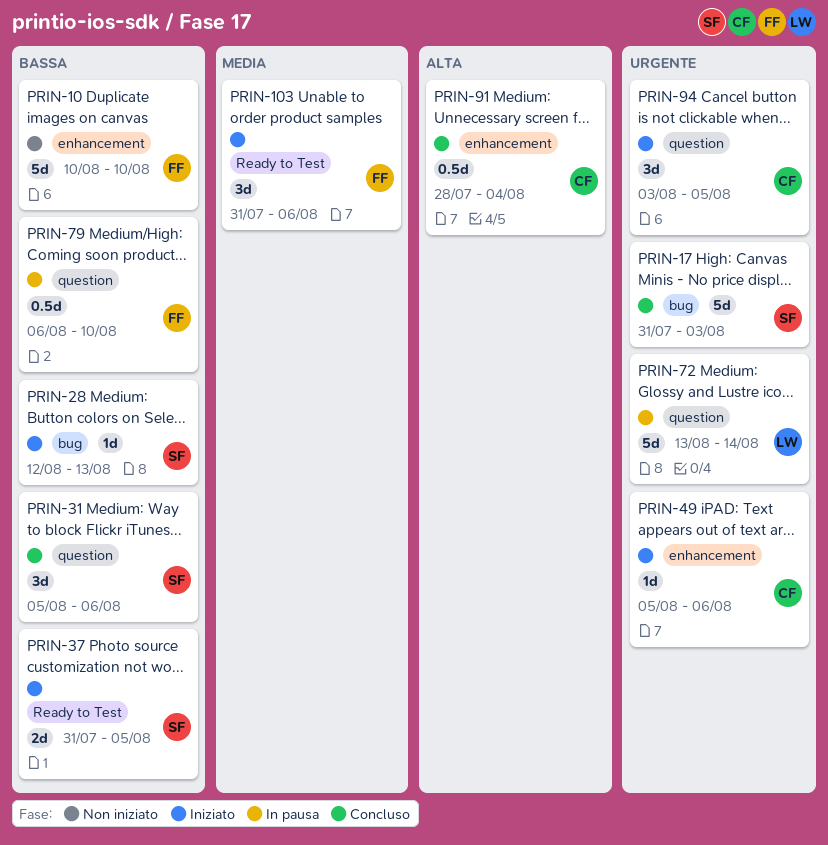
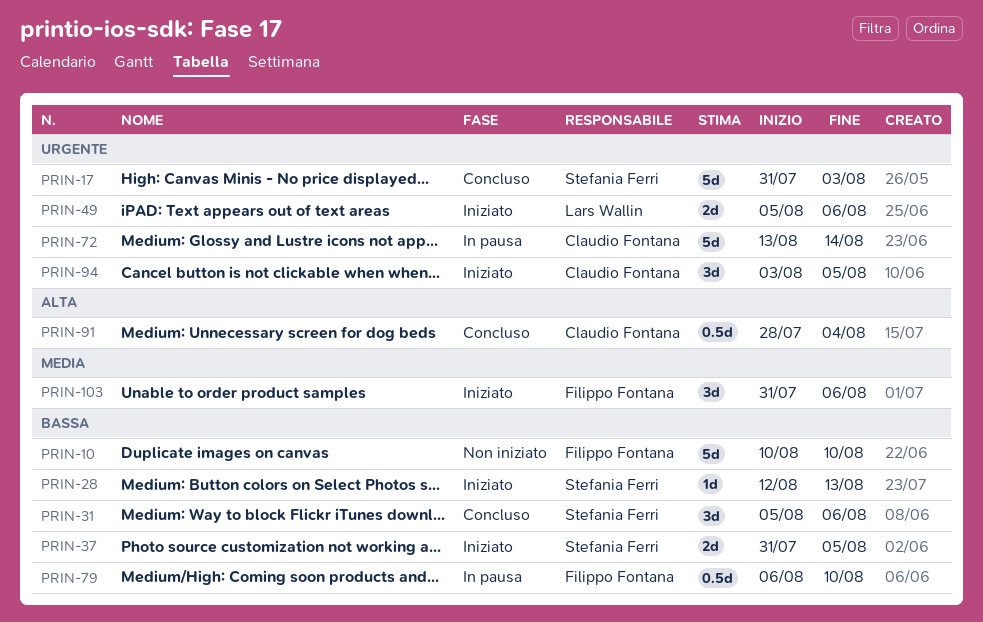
PRIN-49, owner: Claudio Fontana -> Lars Wallin
PRIN-49, estimate: 1d -> 2d
PRIN-72, owner: Lars Wallin -> Claudio Fontana

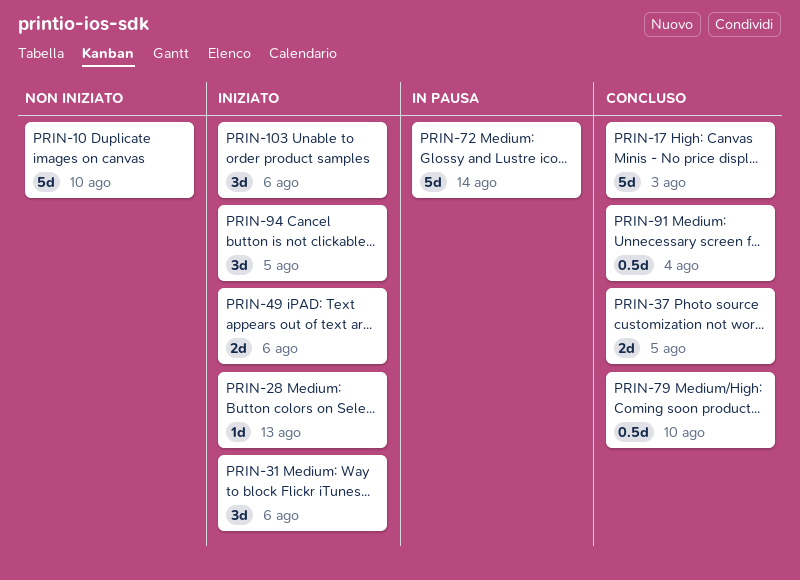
PRIN-31, status: Concluso -> Iniziato
PRIN-37, status: Iniziato -> Concluso
PRIN-79, status: In pausa -> Concluso

